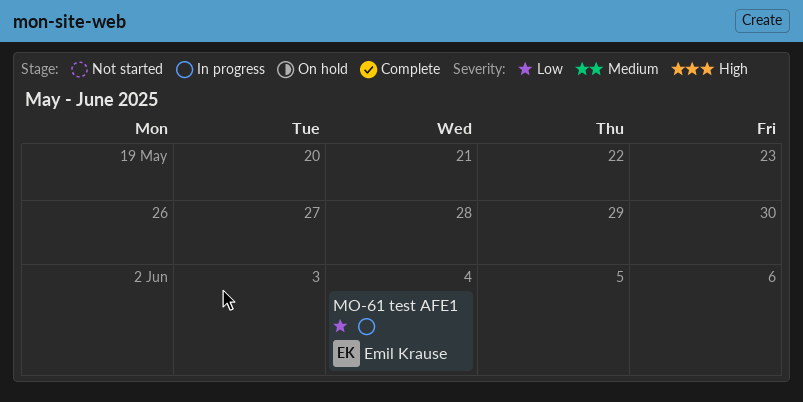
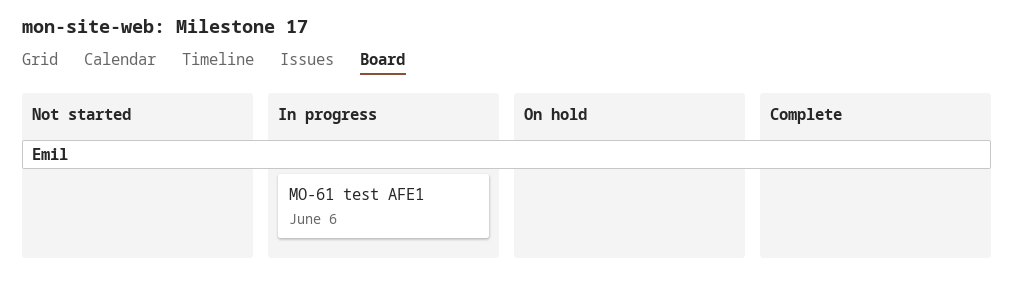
MO-61, due: Jun 4 -> Jun 6

